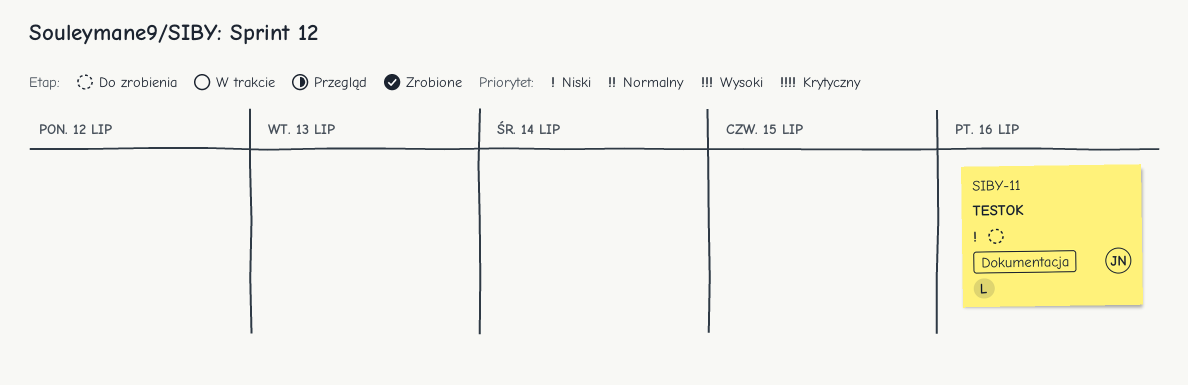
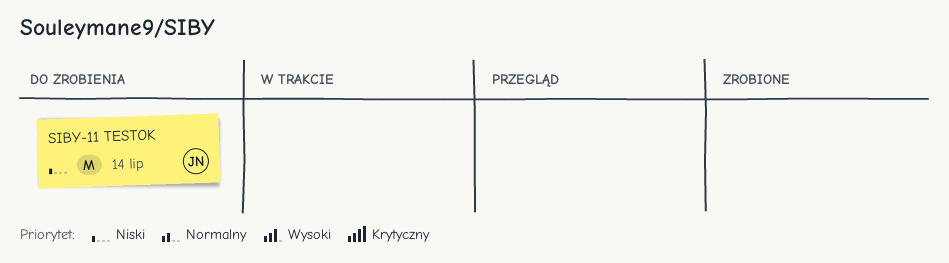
SIBY-11, estimate: L -> M
SIBY-11, due: Jul 16 -> Jul 14

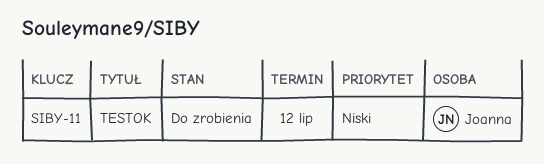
SIBY-11, due: Jul 14 -> Jul 12

